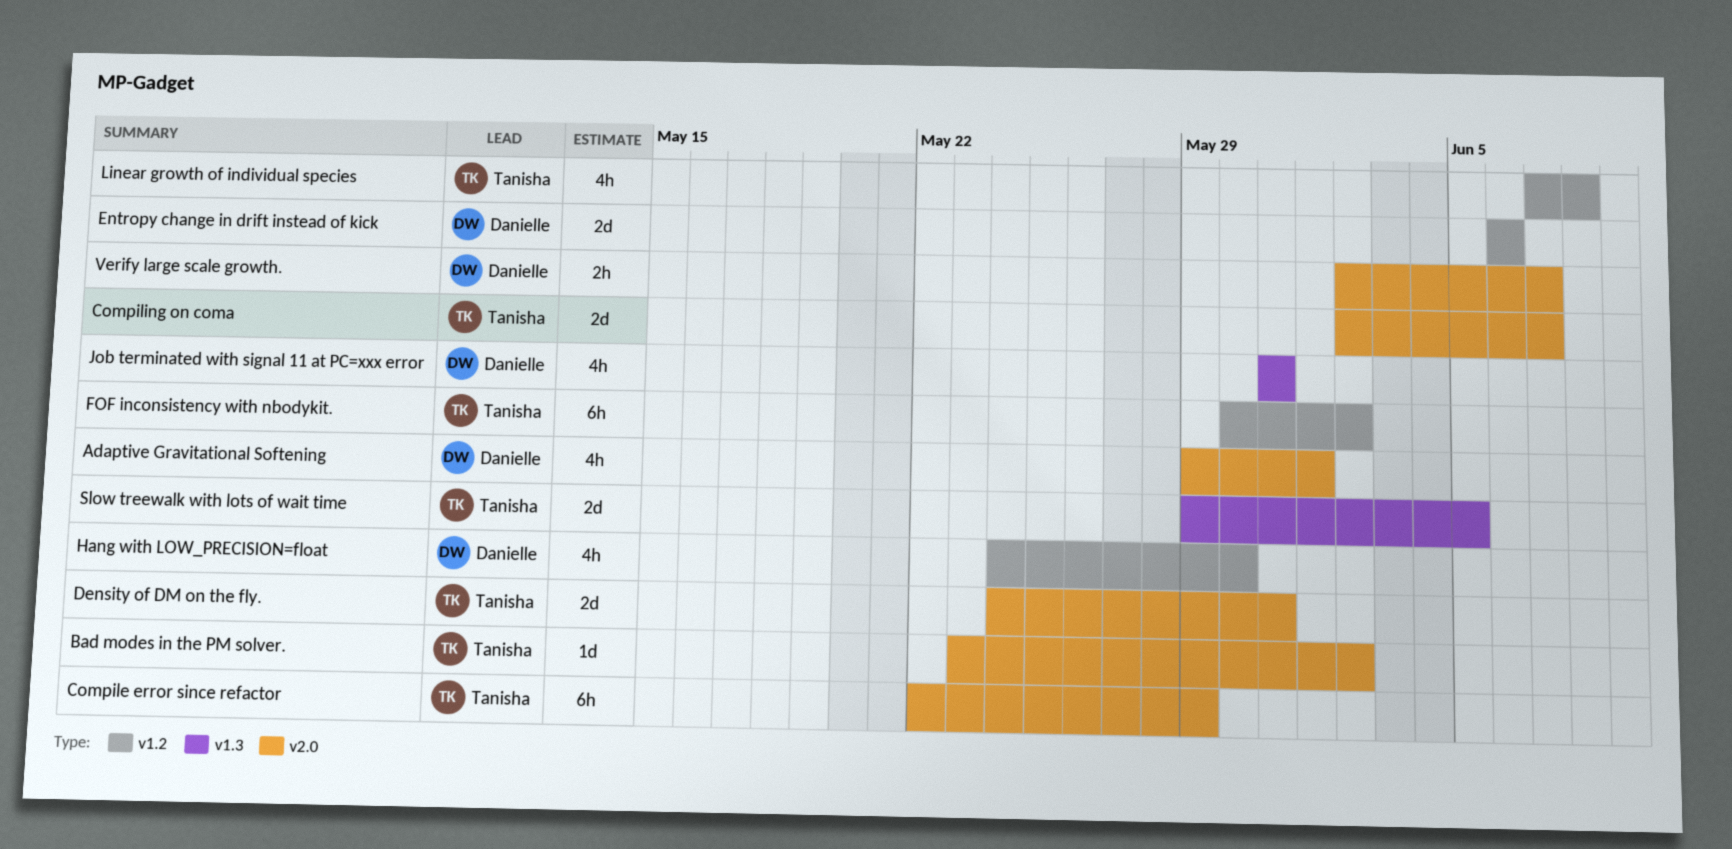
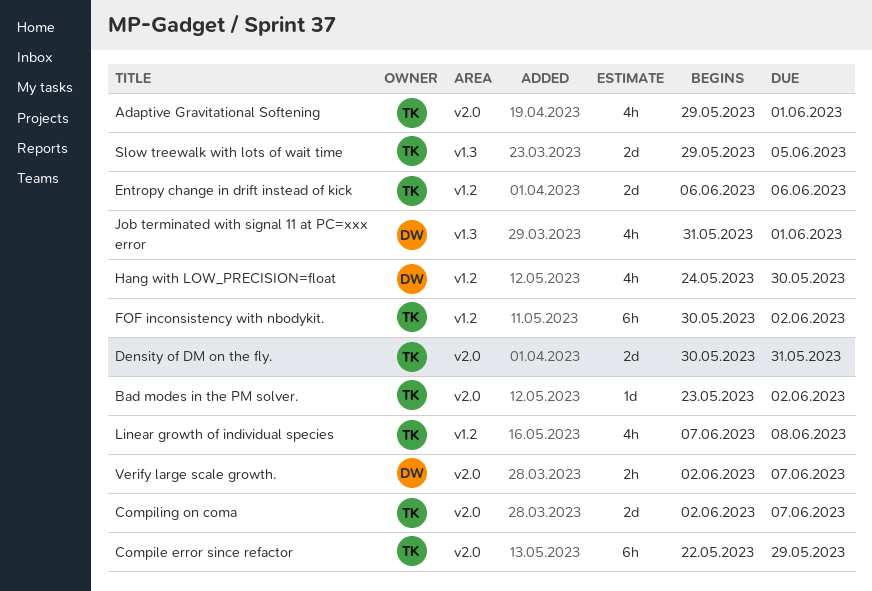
Adaptive Gravitational Softening, owner: Danielle -> Tanisha
Density of DM on the fly., start: May 24 -> May 30
Entropy change in drift instead of kick, owner: Danielle -> Tanisha
Job terminated with signal 11 at PC=xxx error, due: May 31 -> Jun 1

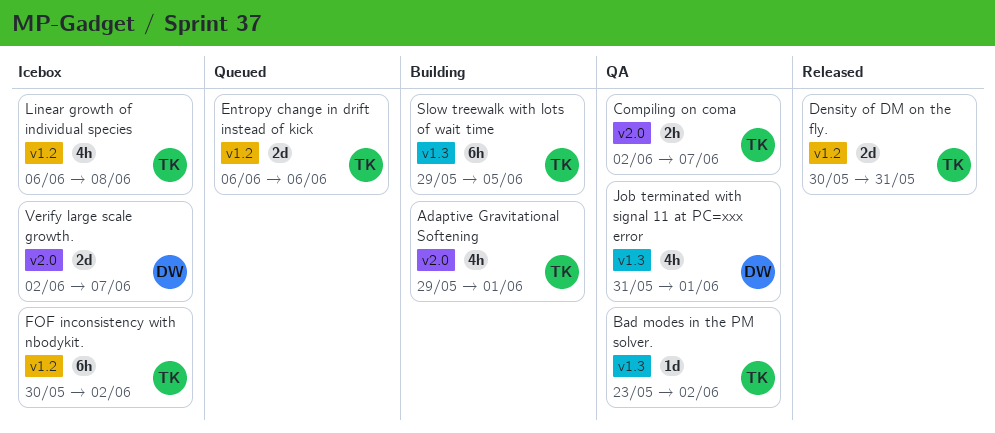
Bad modes in the PM solver., label: v2.0 -> v1.3
Compile error since refactor: present -> none
Compiling on coma, estimate: 2d -> 2h
Density of DM on the fly., label: v2.0 -> v1.2
Hang with LOW_PRECISION=float: present -> none
Linear growth of individual species, start: Jun 7 -> Jun 6
Slow treewalk with lots of wait time, estimate: 2d -> 6h
Verify large scale growth., estimate: 2h -> 2d

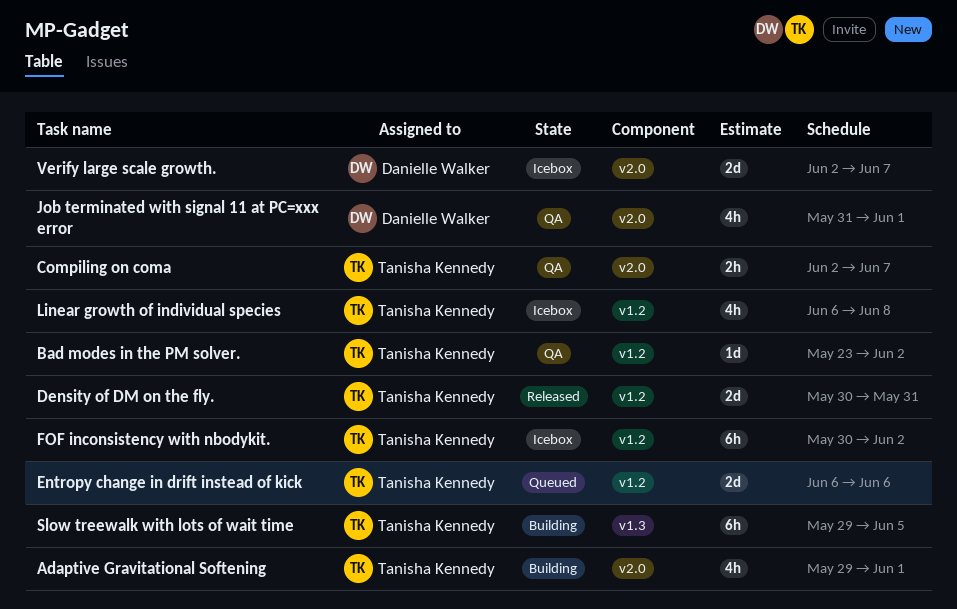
Bad modes in the PM solver., label: v1.3 -> v1.2
Job terminated with signal 11 at PC=xxx error, label: v1.3 -> v2.0

